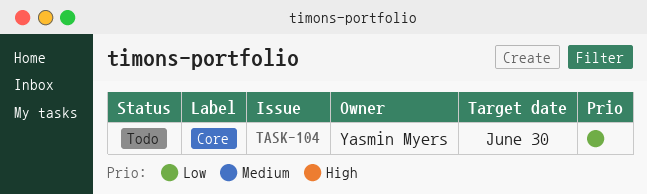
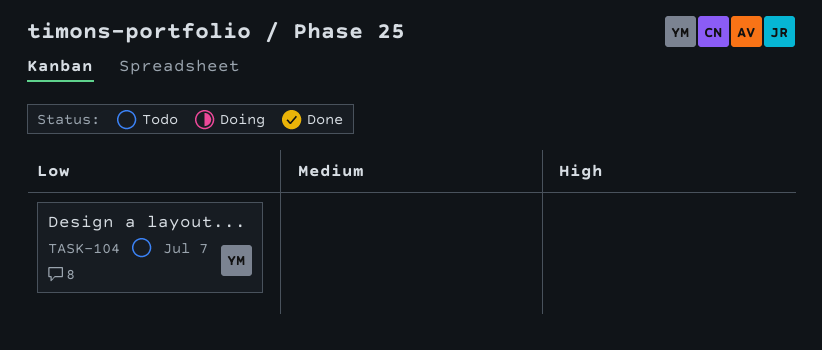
TASK-104, due: Jun 30 -> Jul 7

